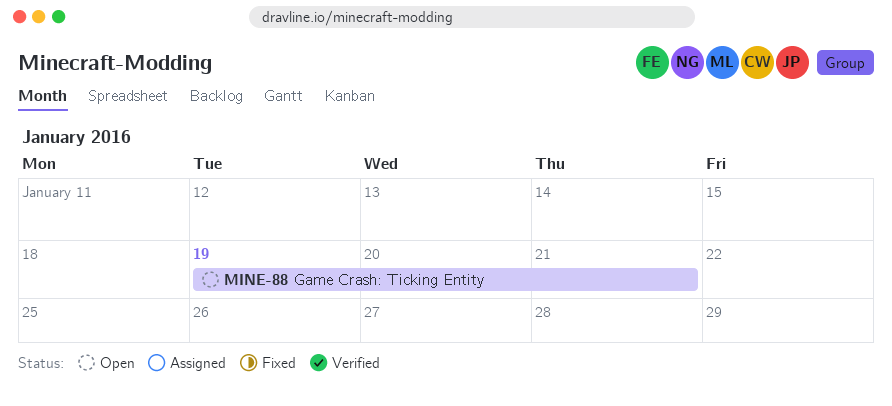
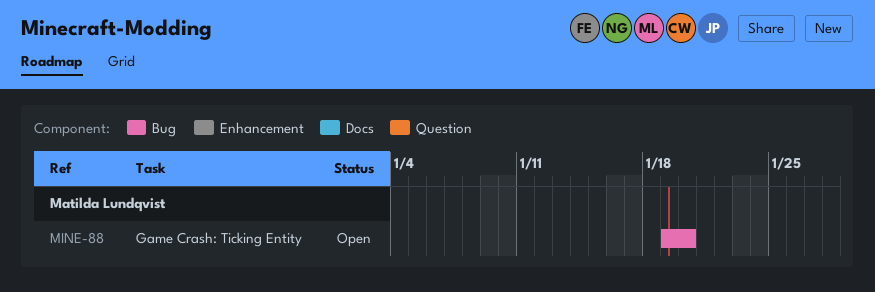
MINE-88, due: Jan 21 -> Jan 20

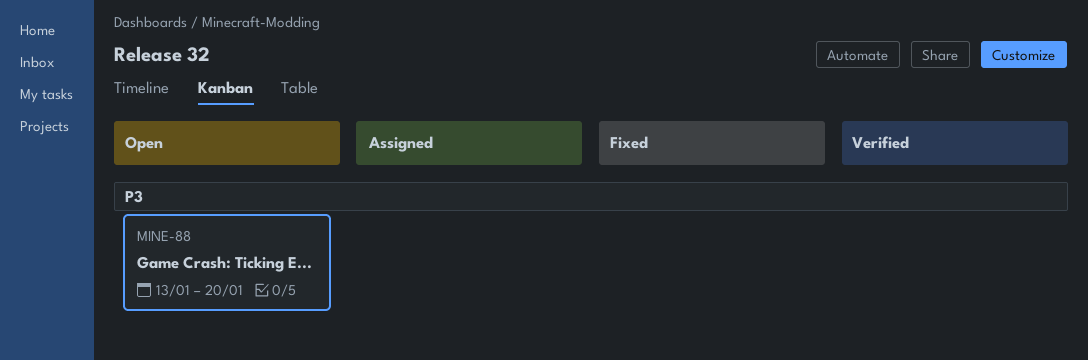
MINE-88, start: Jan 19 -> Jan 13

